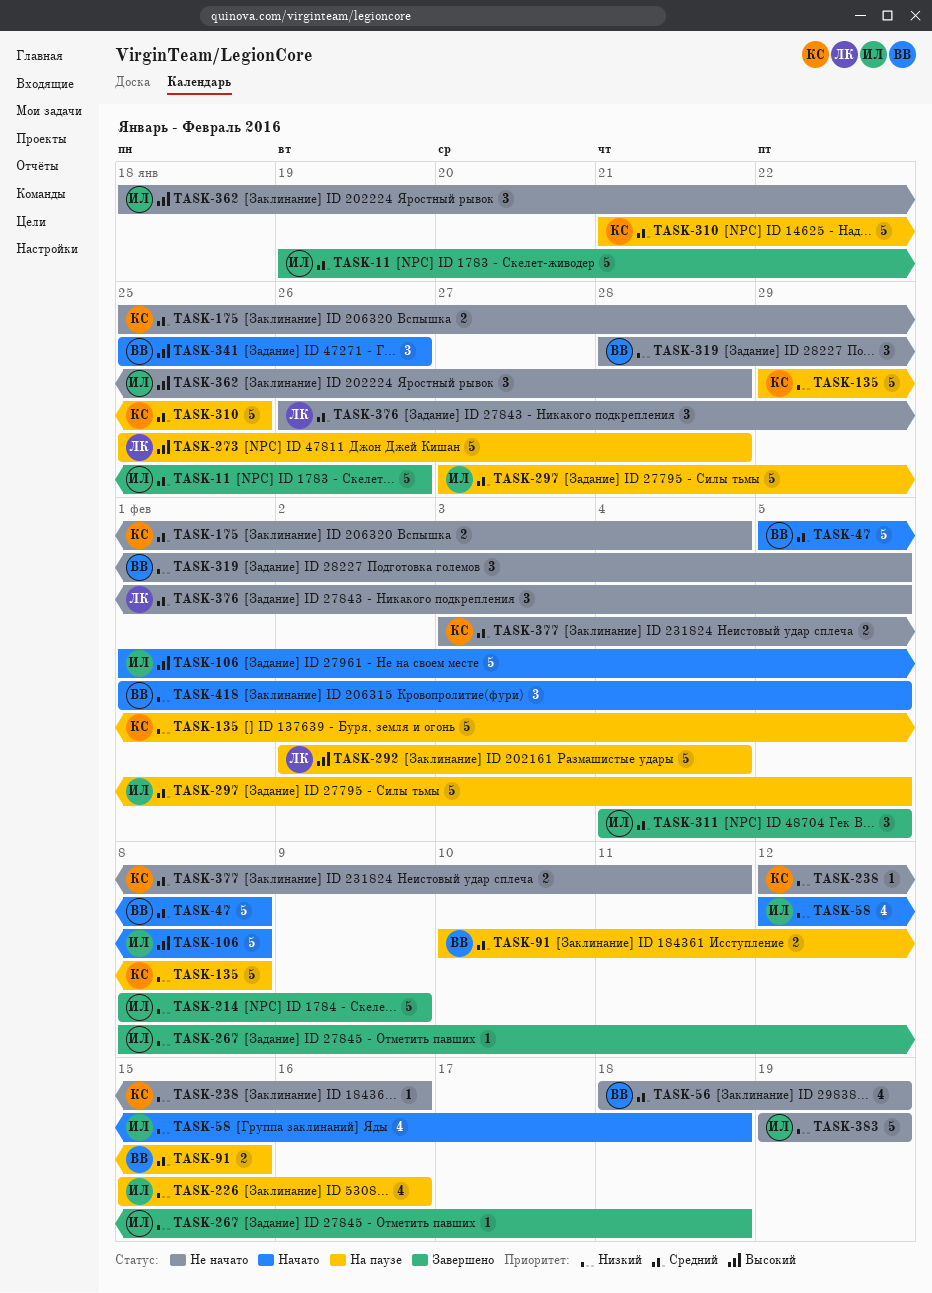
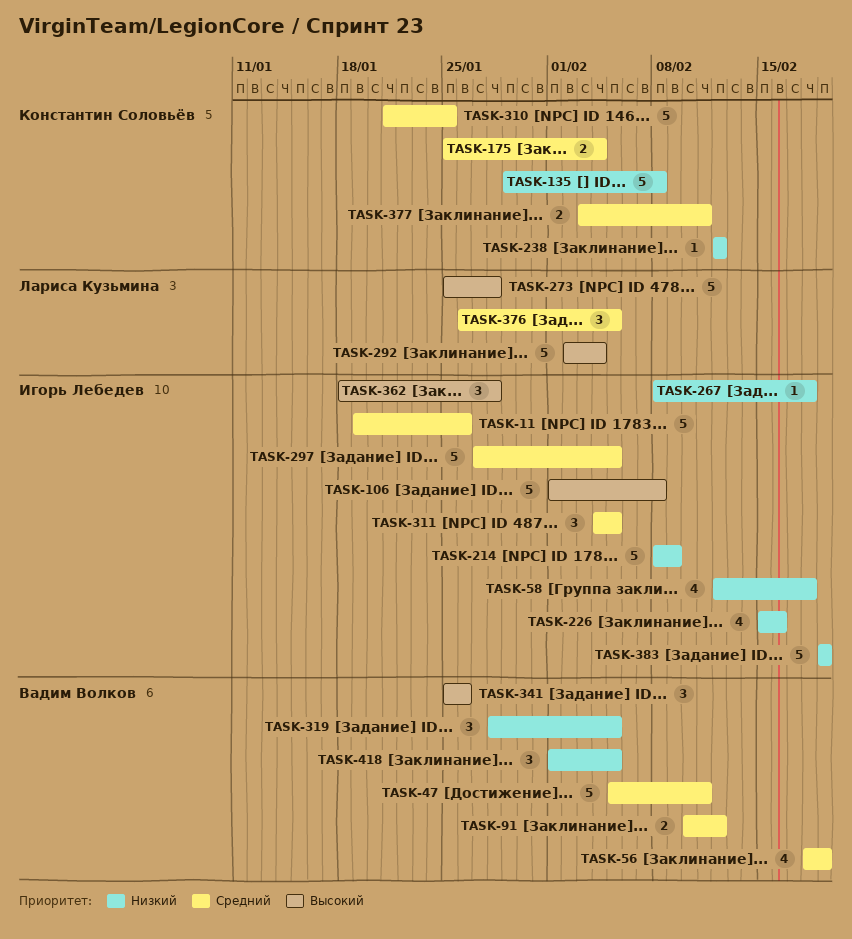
TASK-47, due: Feb 8 -> Feb 11
TASK-91, due: Feb 15 -> Feb 12
TASK-238, due: Feb 16 -> Feb 12

